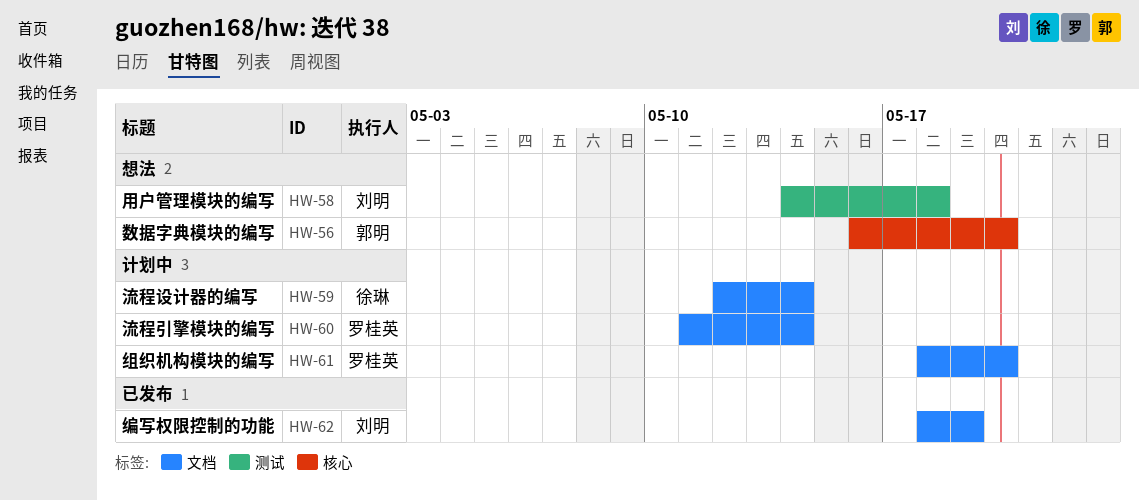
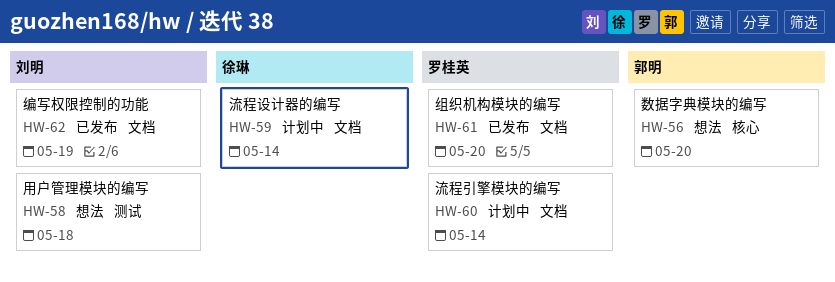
HW-61, status: 计划中 -> 已发布

